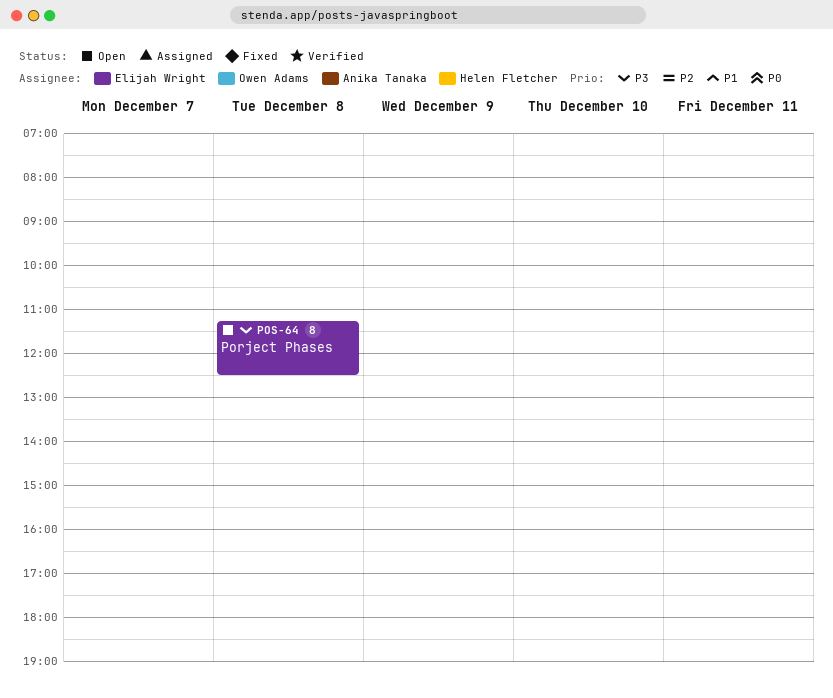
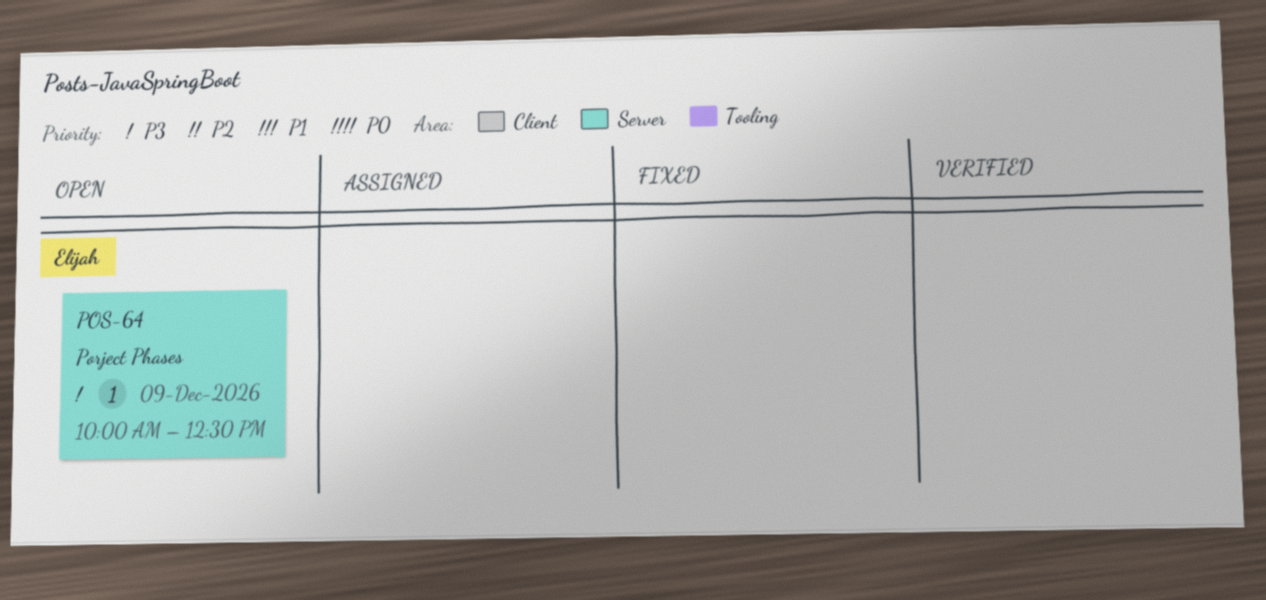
POS-64, estimate: 8 -> 1
POS-64, day: Dec 8 -> Dec 9
POS-64, begins: 11:15 -> 10:00

